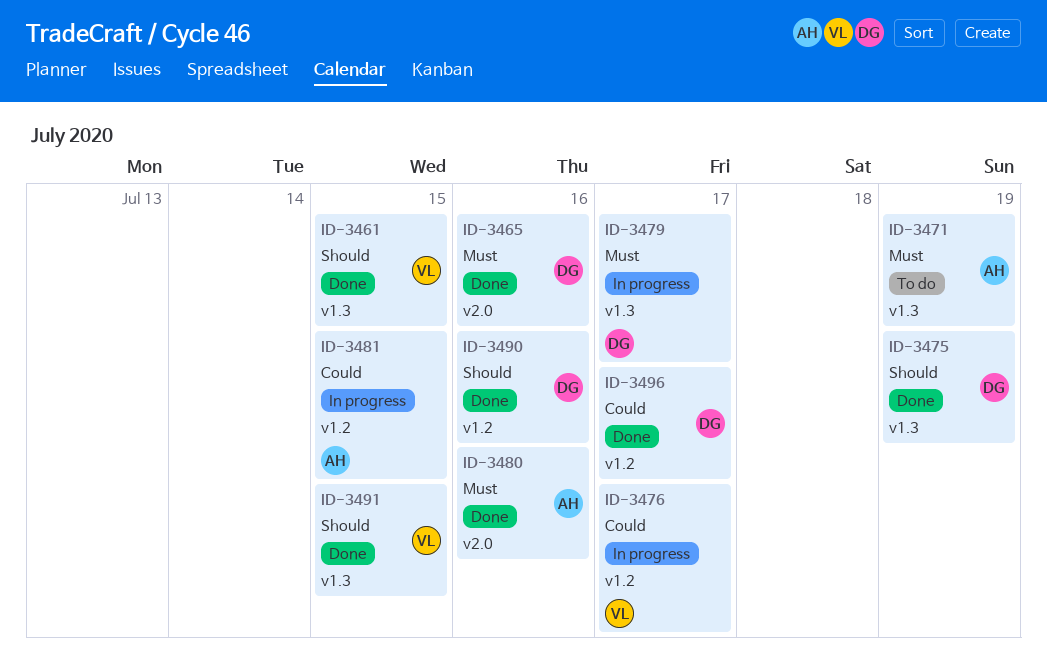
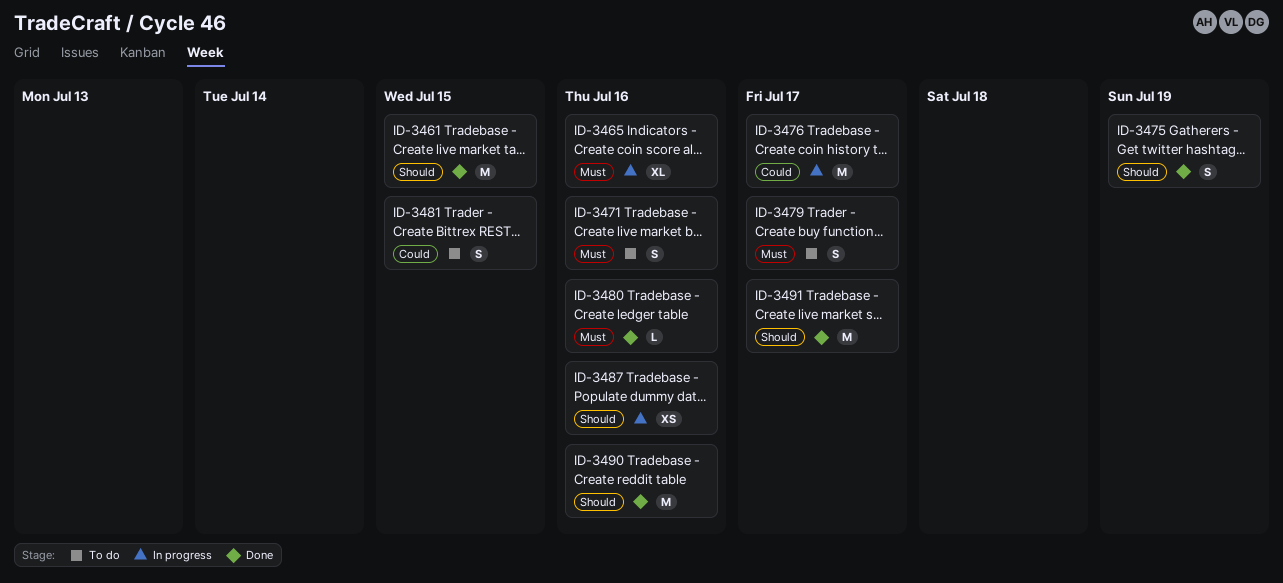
ID-3465, status: Done -> In progress
ID-3471, due: Jul 19 -> Jul 16
ID-3479, status: In progress -> To do
ID-3481, status: In progress -> To do
ID-3487: none -> present
ID-3491, due: Jul 15 -> Jul 17
ID-3496: present -> none

